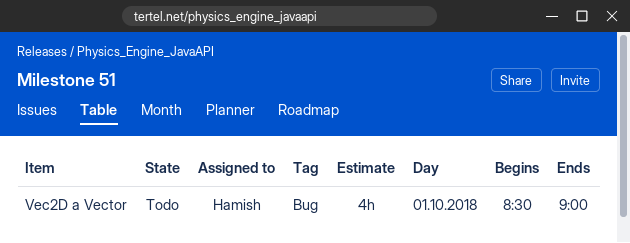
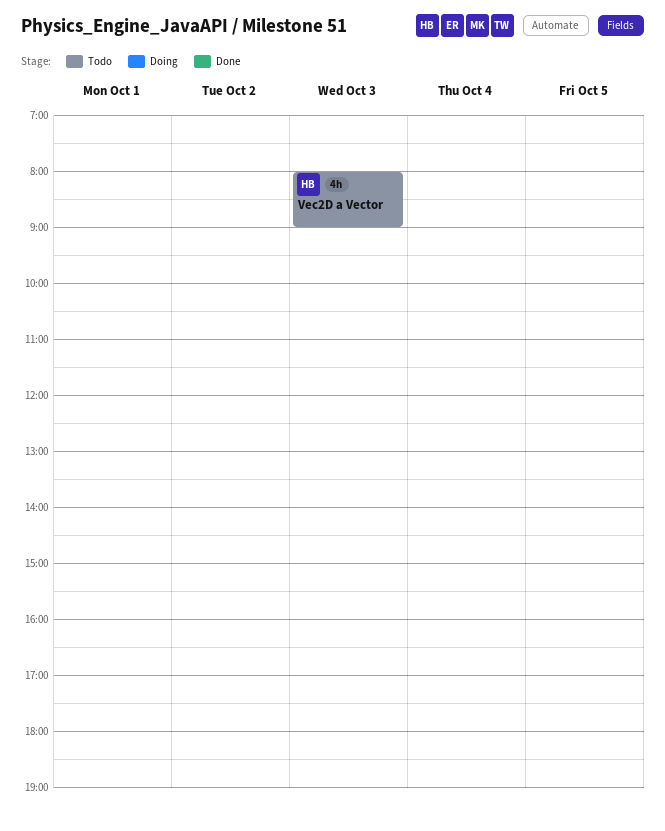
Vec2D a Vector, day: Oct 1 -> Oct 3
Vec2D a Vector, begins: 08:30 -> 08:00

